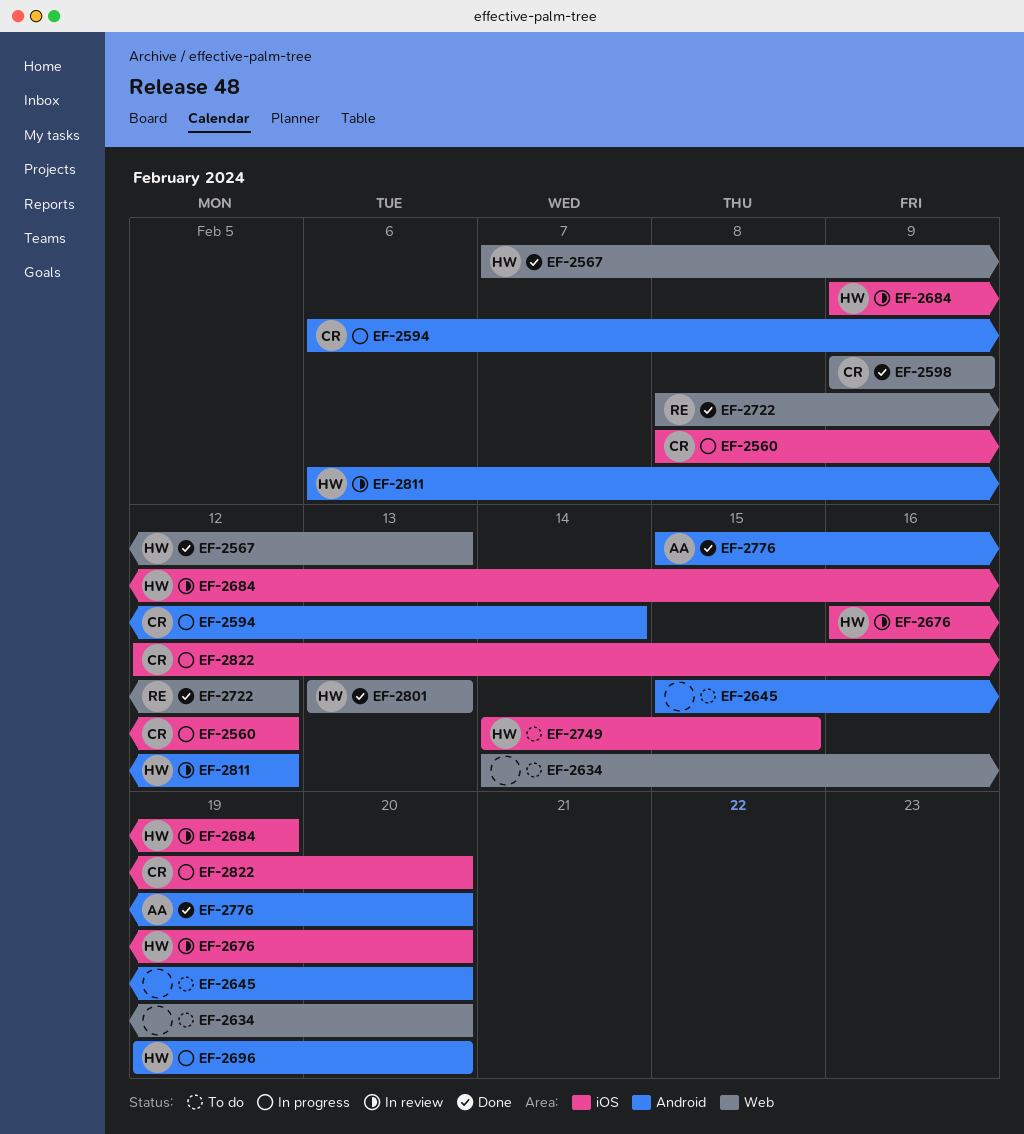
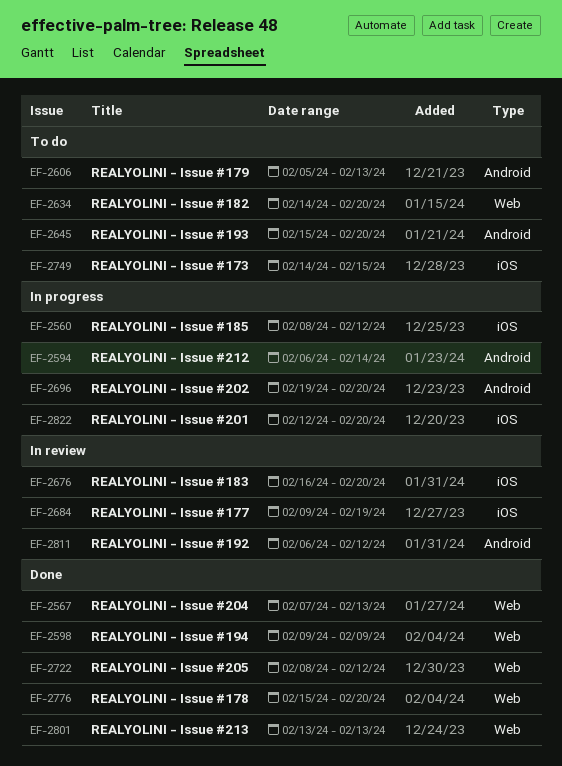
EF-2606: none -> present
EF-2776, label: Android -> Web

